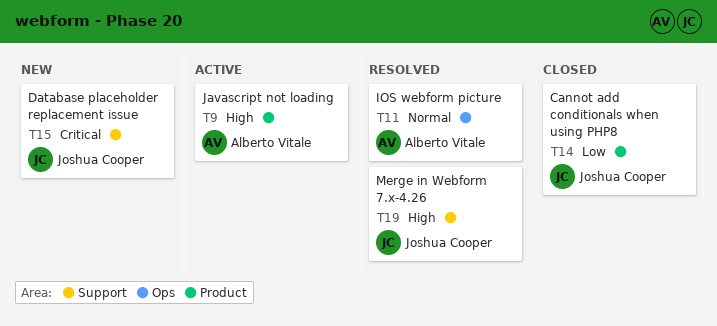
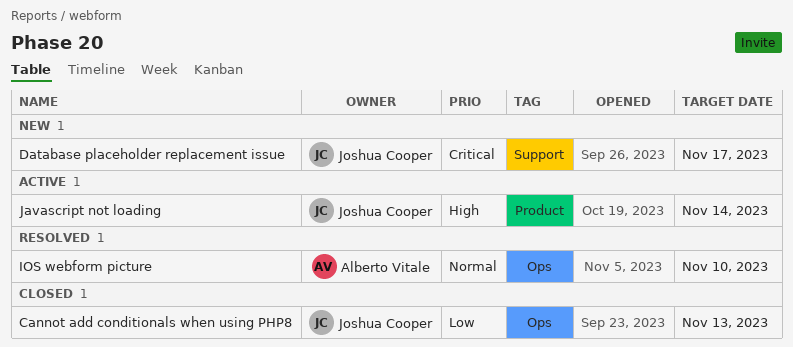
Cannot add conditionals when using PHP8, label: Product -> Ops
Javascript not loading, owner: Alberto Vitale -> Joshua Cooper
Merge in Webform 7.x-4.26: present -> none

